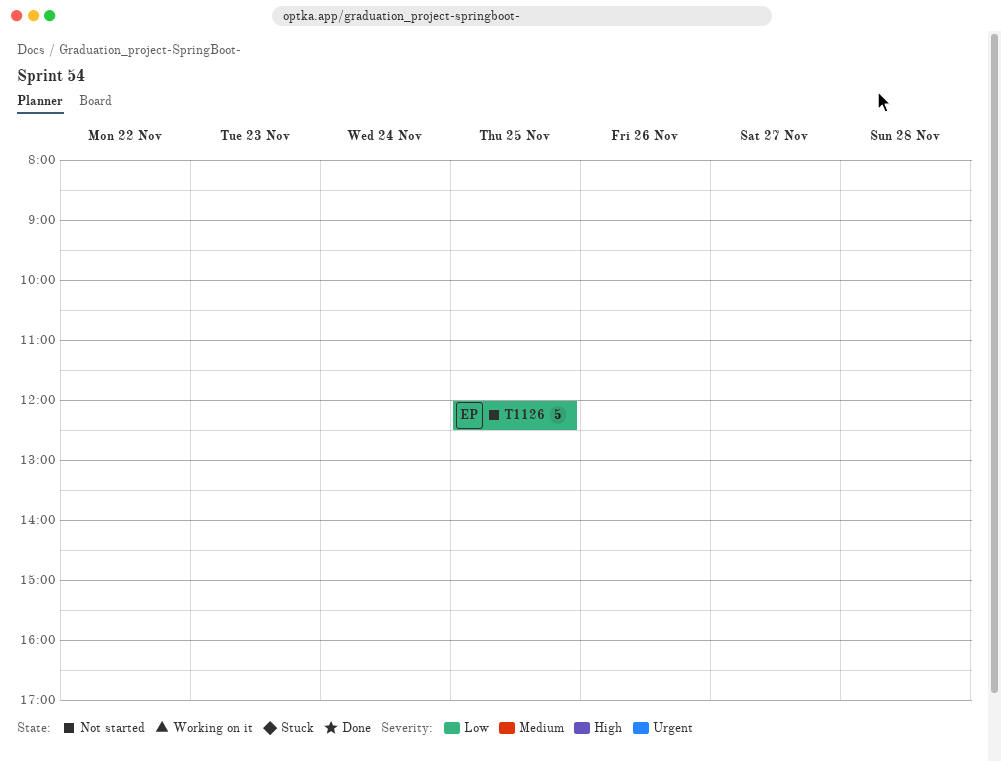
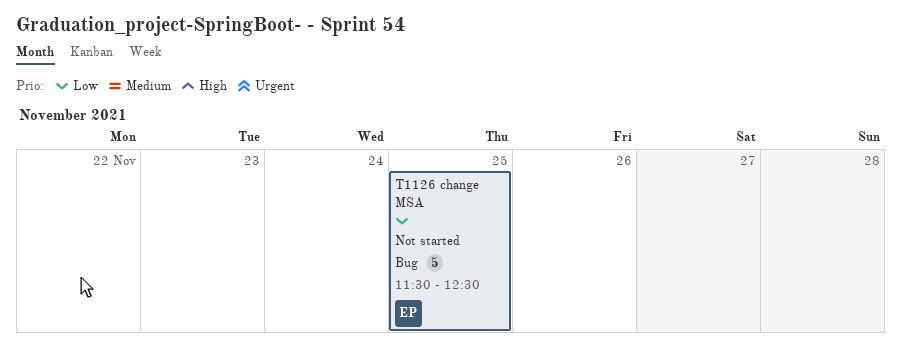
T1126, begins: 12:00 -> 11:30

